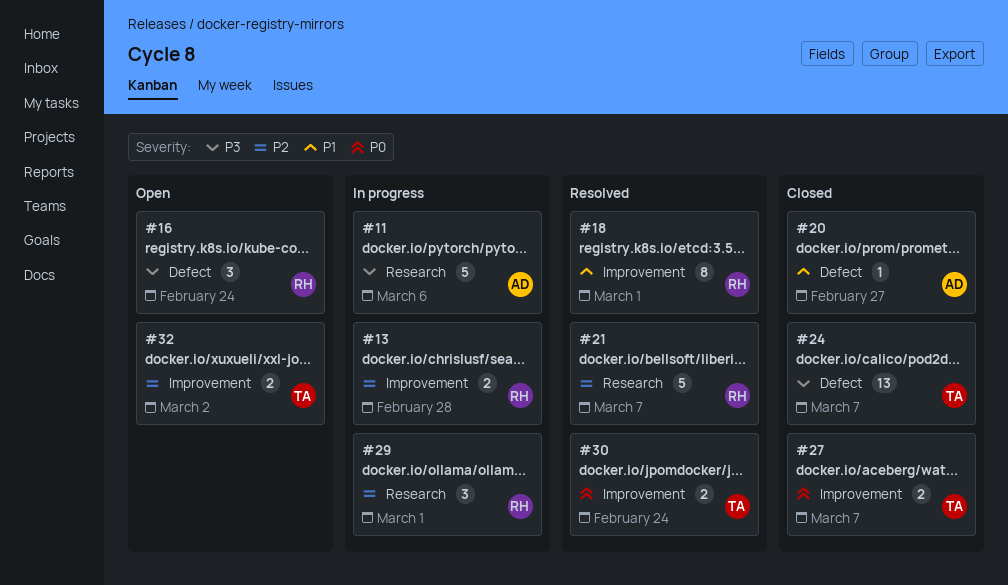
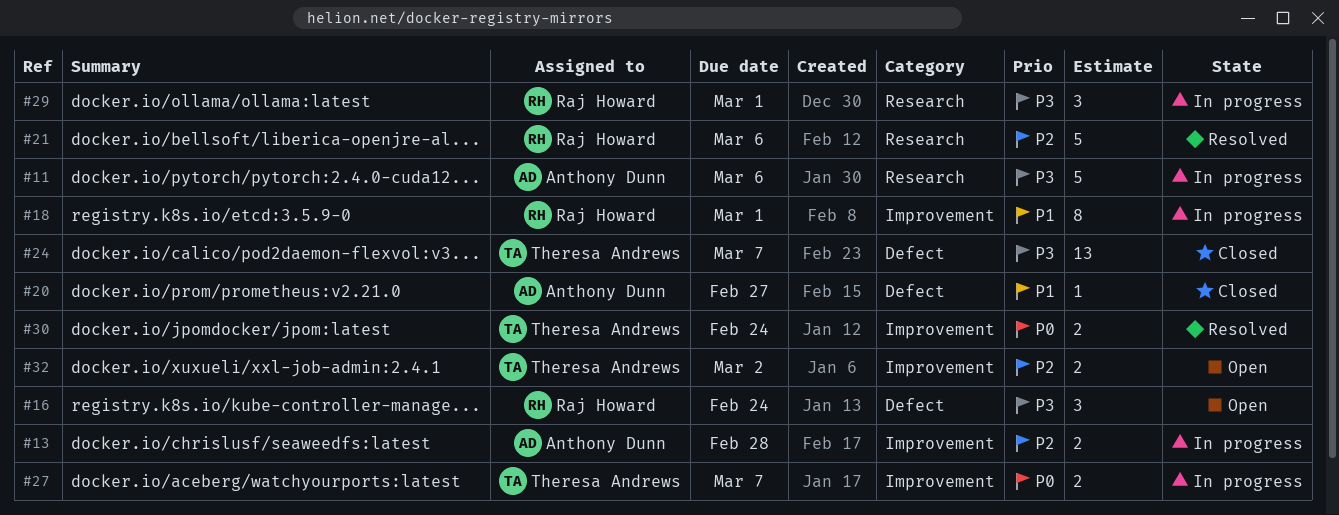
#13, owner: Raj Howard -> Anthony Dunn
#18, status: Resolved -> In progress
#21, due: Mar 7 -> Mar 6
#27, status: Closed -> In progress
#29, priority: P2 -> P3

